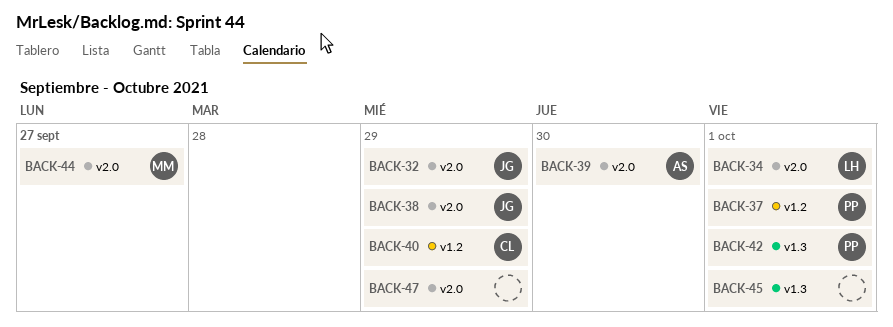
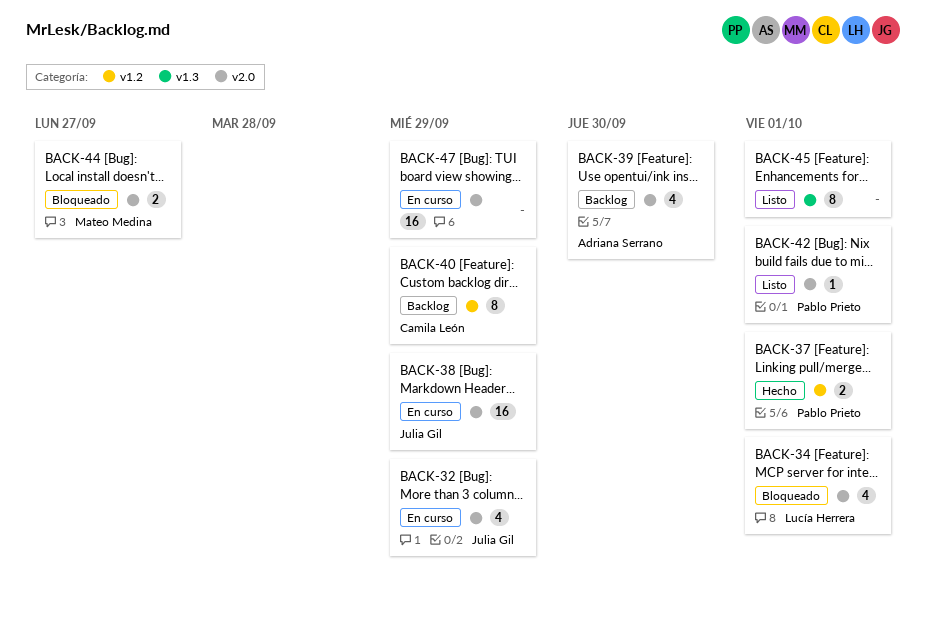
BACK-42, label: v1.3 -> v2.0

